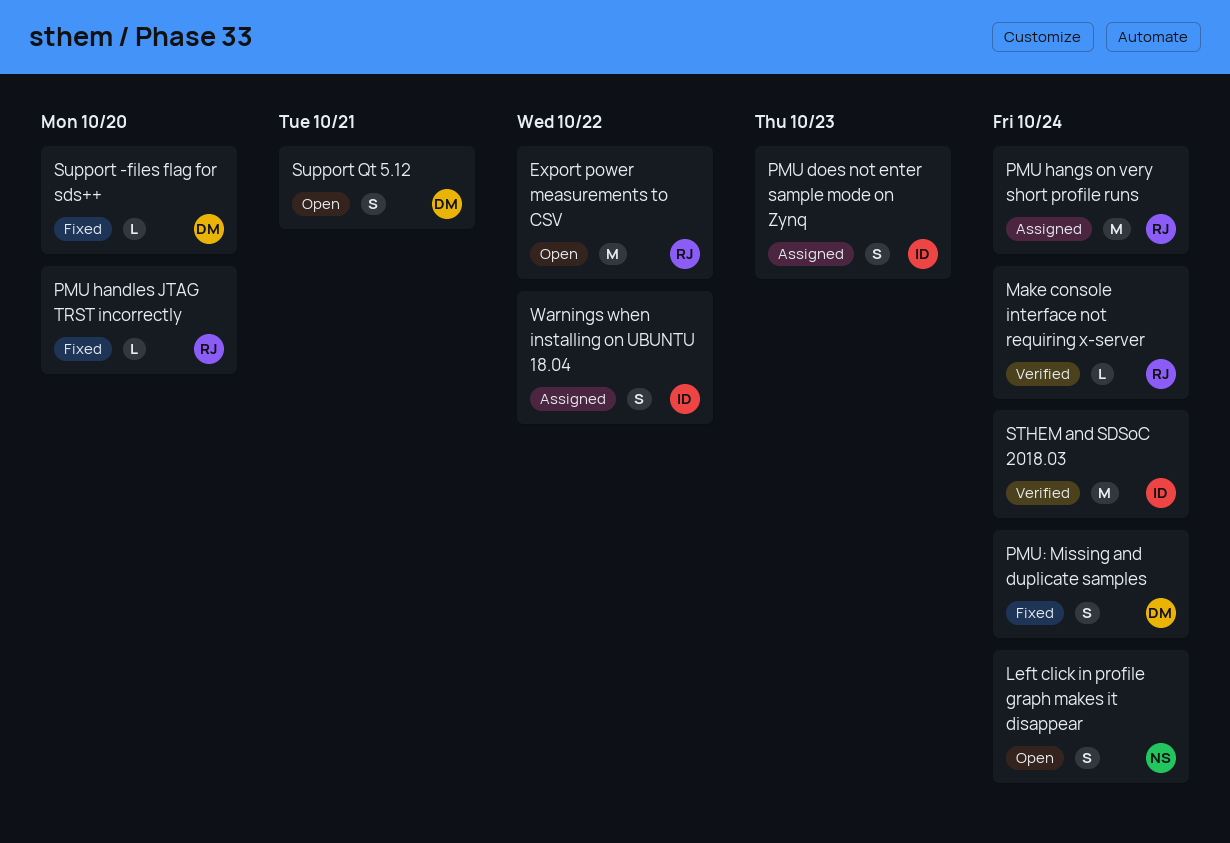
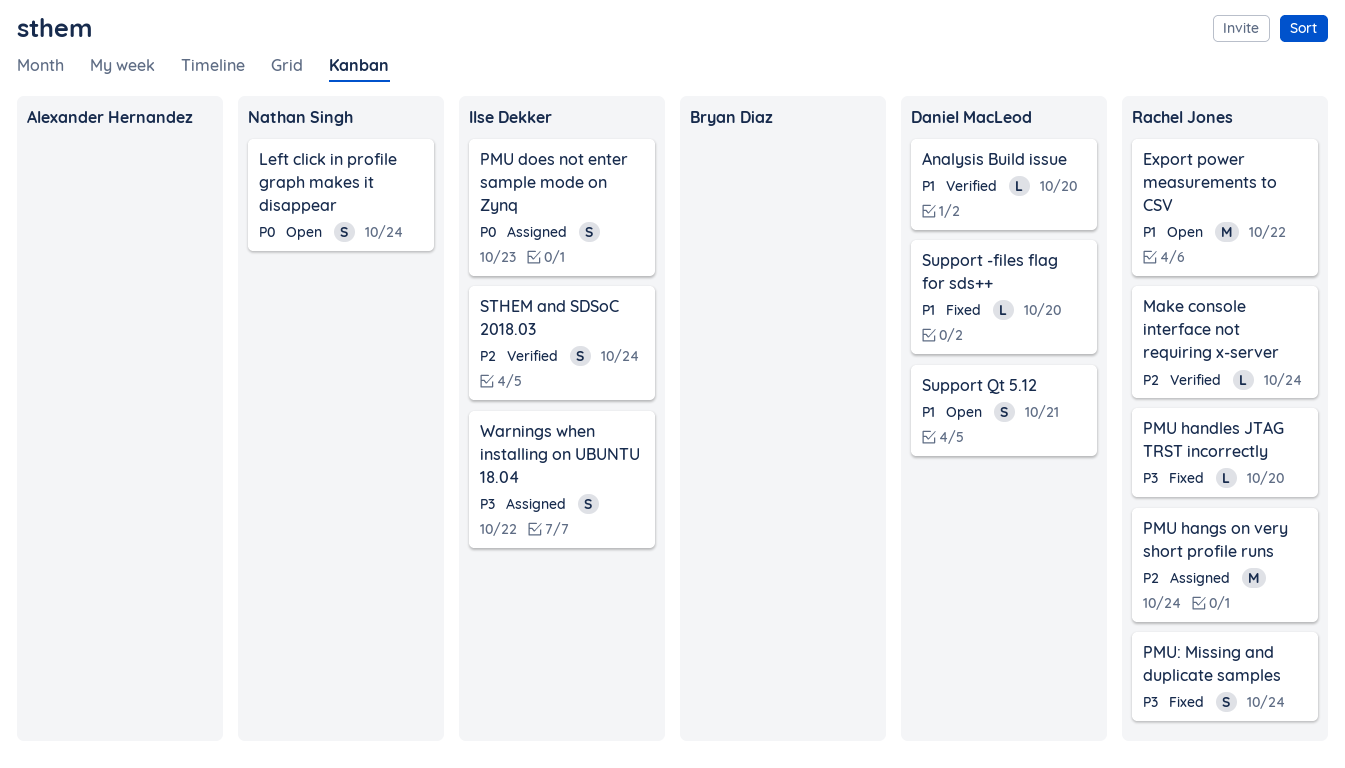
Analysis Build issue: none -> present
PMU: Missing and duplicate samples, owner: Daniel MacLeod -> Rachel Jones
STHEM and SDSoC 2018.03, estimate: M -> S

